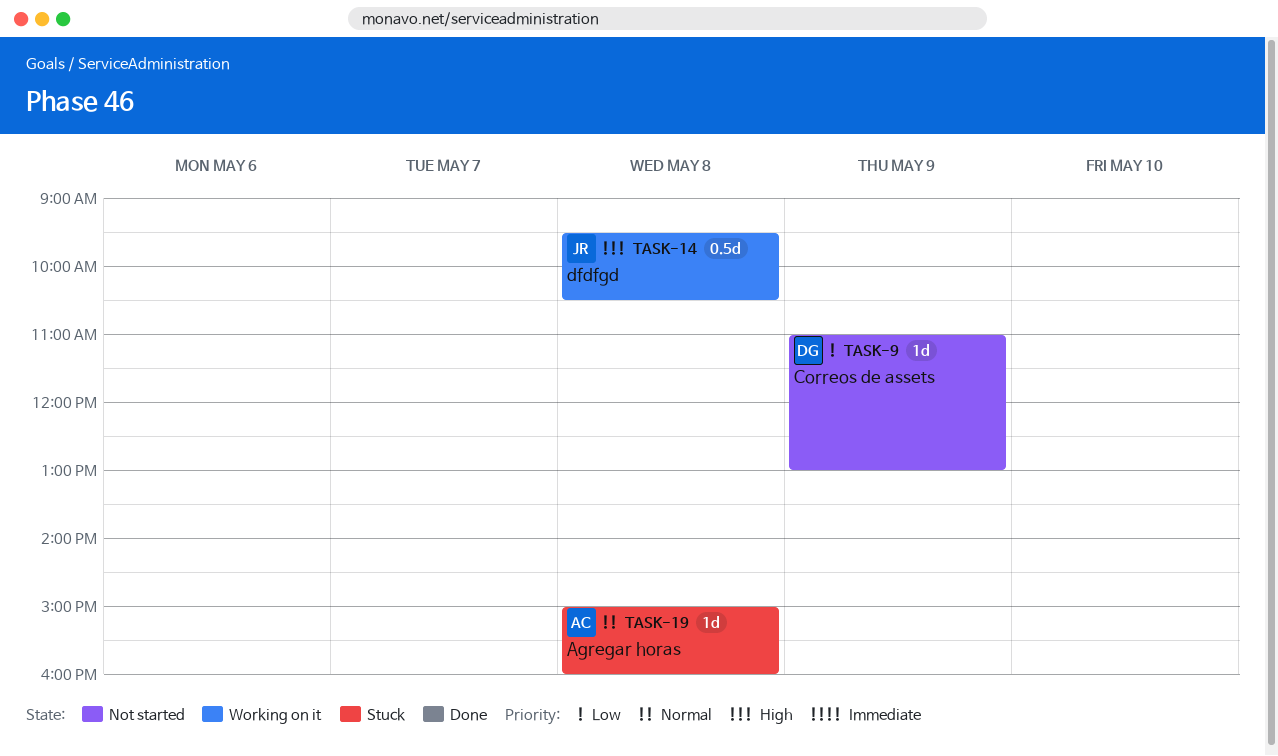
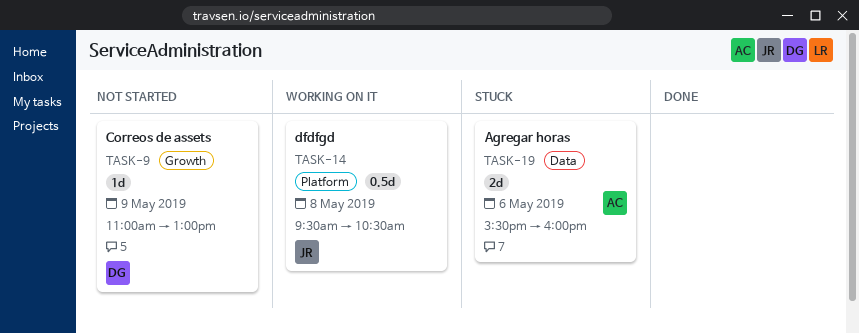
TASK-19, estimate: 1d -> 2d
TASK-19, day: May 8 -> May 6
TASK-19, begins: 15:00 -> 15:30

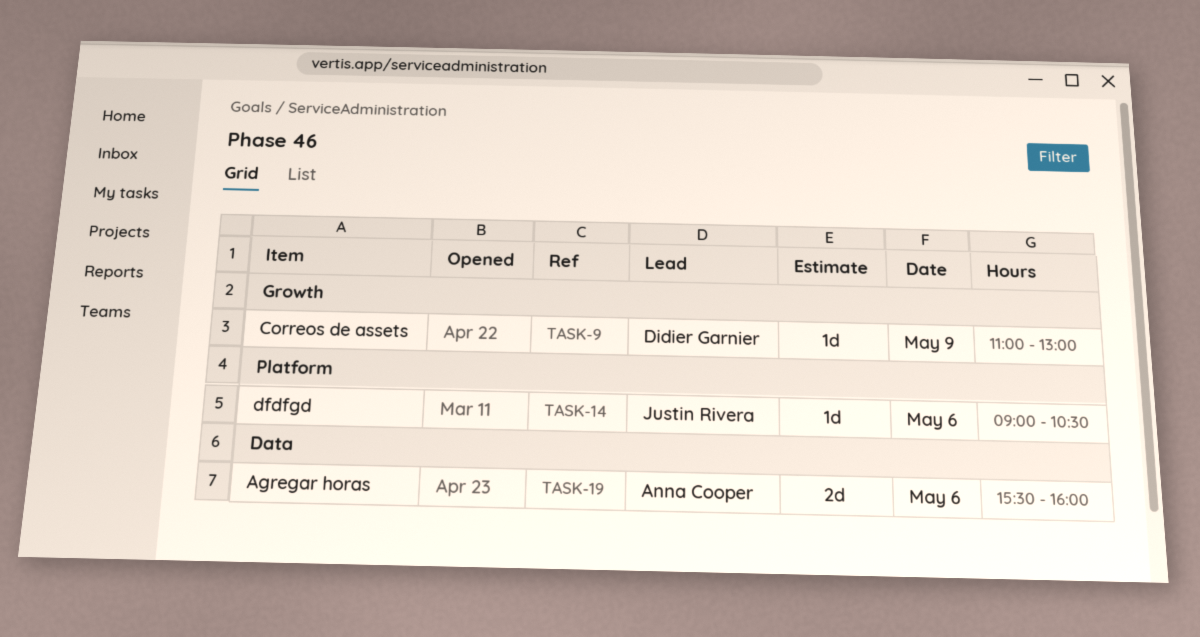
TASK-14, estimate: 0.5d -> 1d
TASK-14, day: May 8 -> May 6
TASK-14, begins: 09:30 -> 09:00

